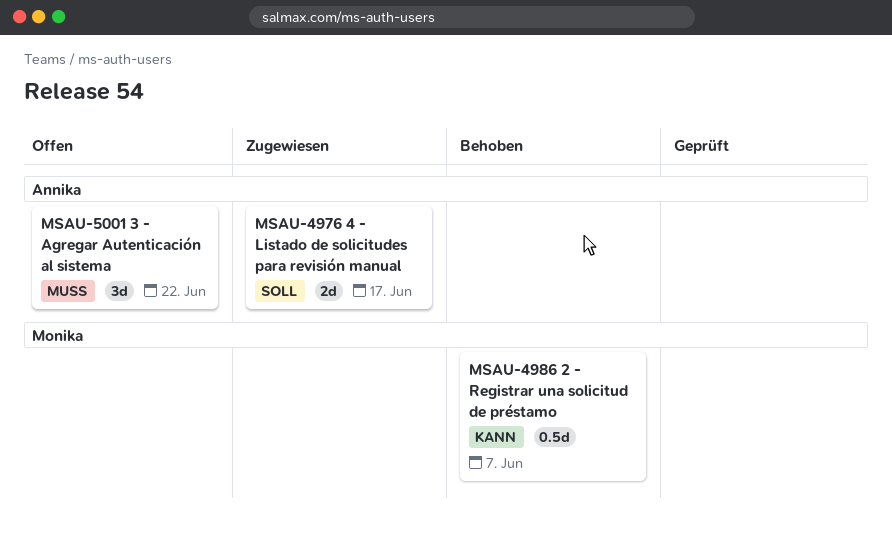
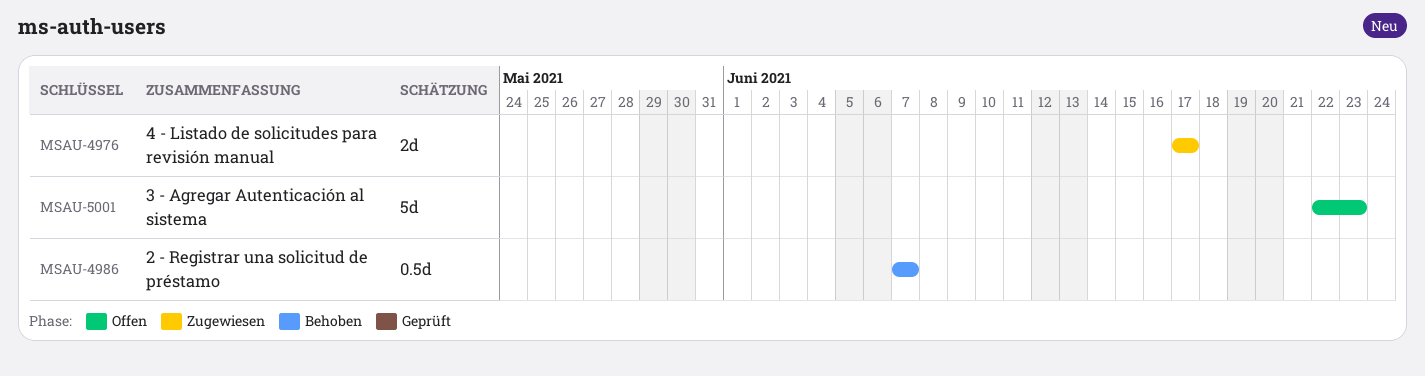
MSAU-5001, estimate: 3d -> 5d
MSAU-5001, due: Jun 22 -> Jun 23

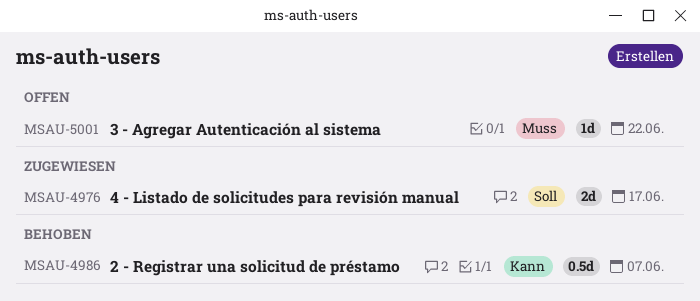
MSAU-5001, estimate: 5d -> 1d
MSAU-5001, due: Jun 23 -> Jun 22

